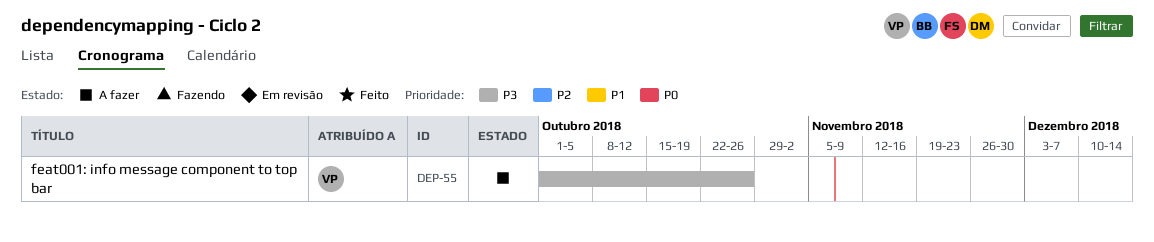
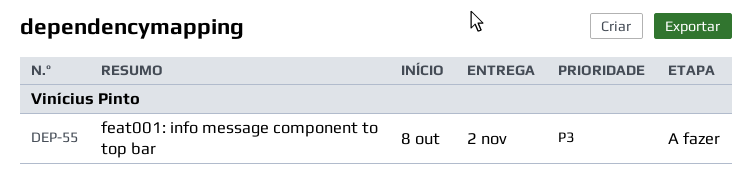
DEP-55, start: Oct 1 -> Oct 8
DEP-55, due: Oct 26 -> Nov 2

